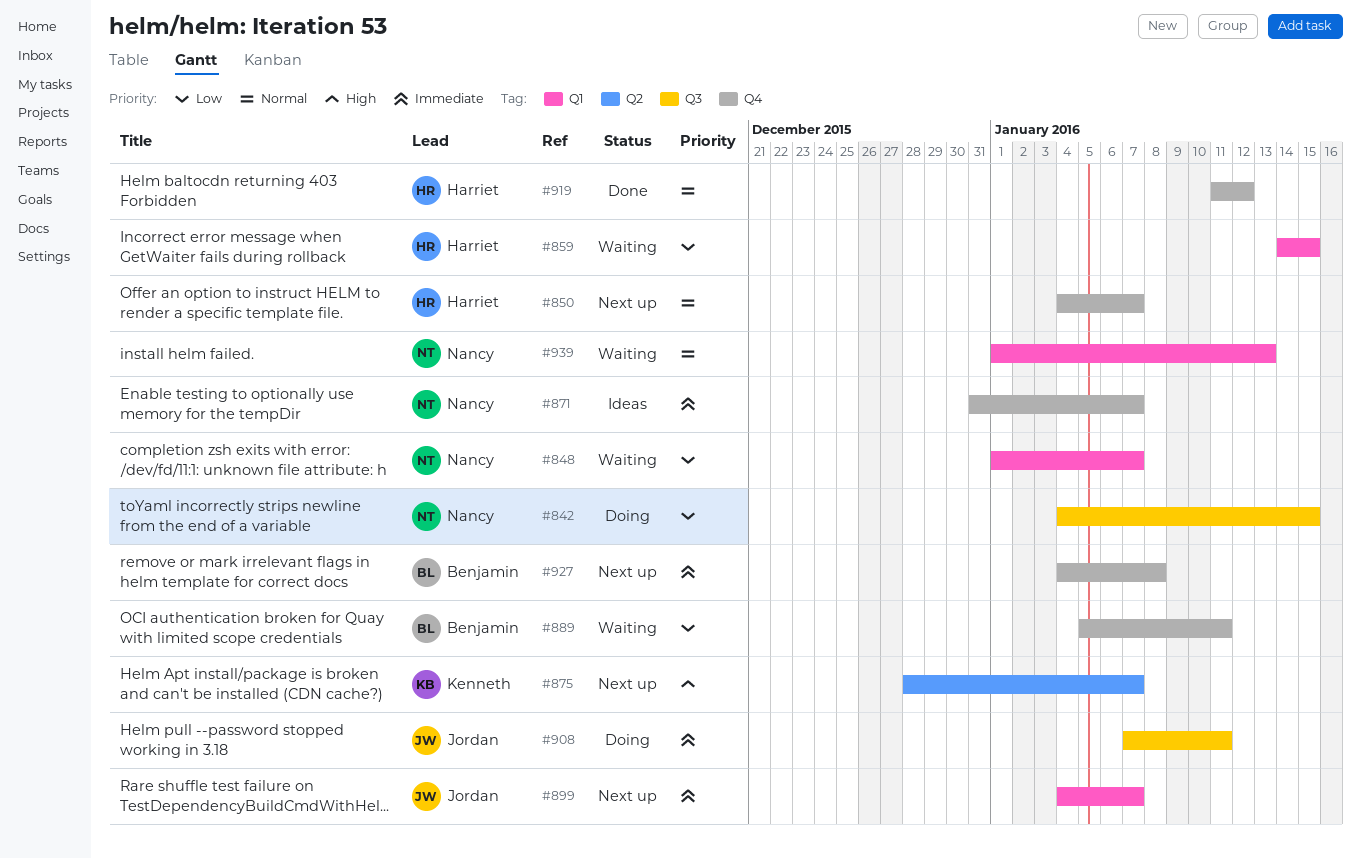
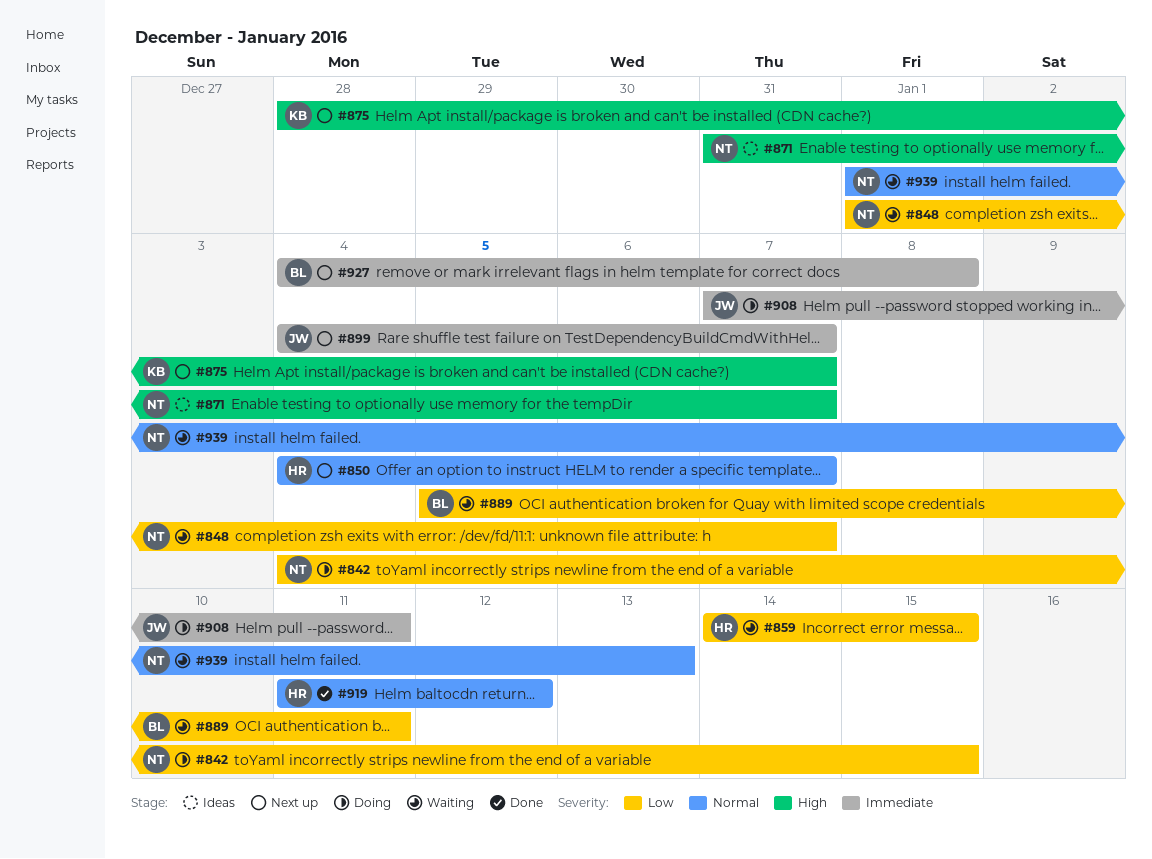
#871, priority: Immediate -> High

